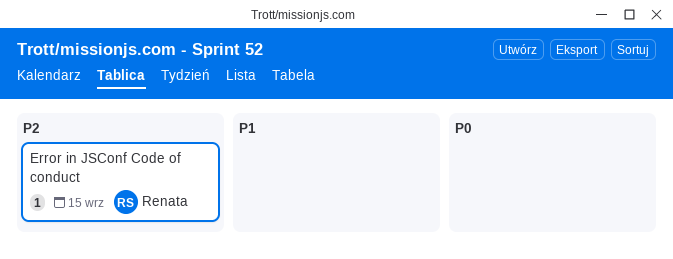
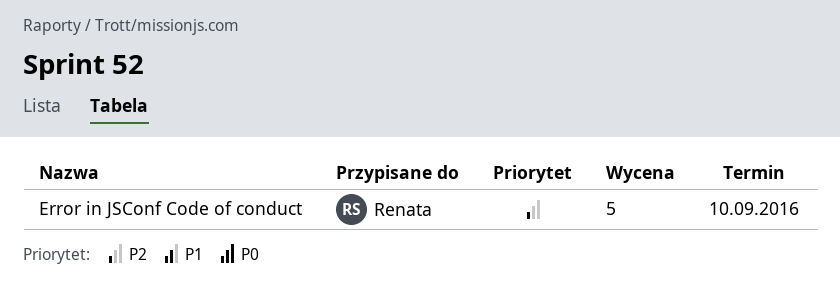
Error in JSConf Code of conduct, estimate: 1 -> 5
Error in JSConf Code of conduct, due: Sep 15 -> Sep 10

